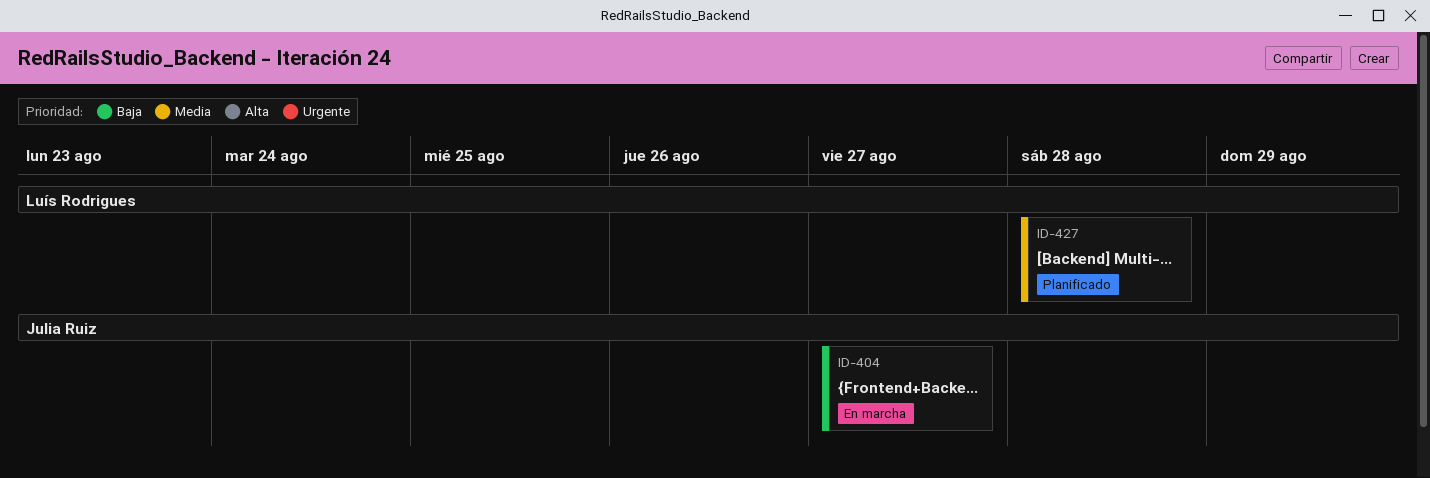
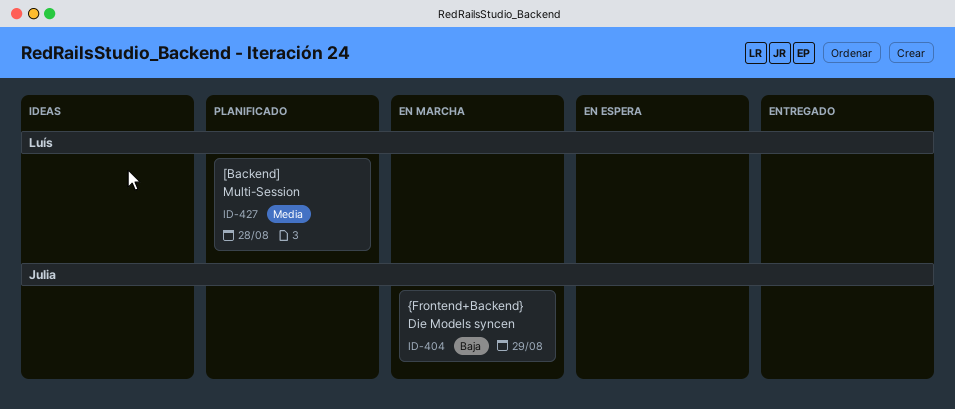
ID-404, due: Aug 27 -> Aug 29

